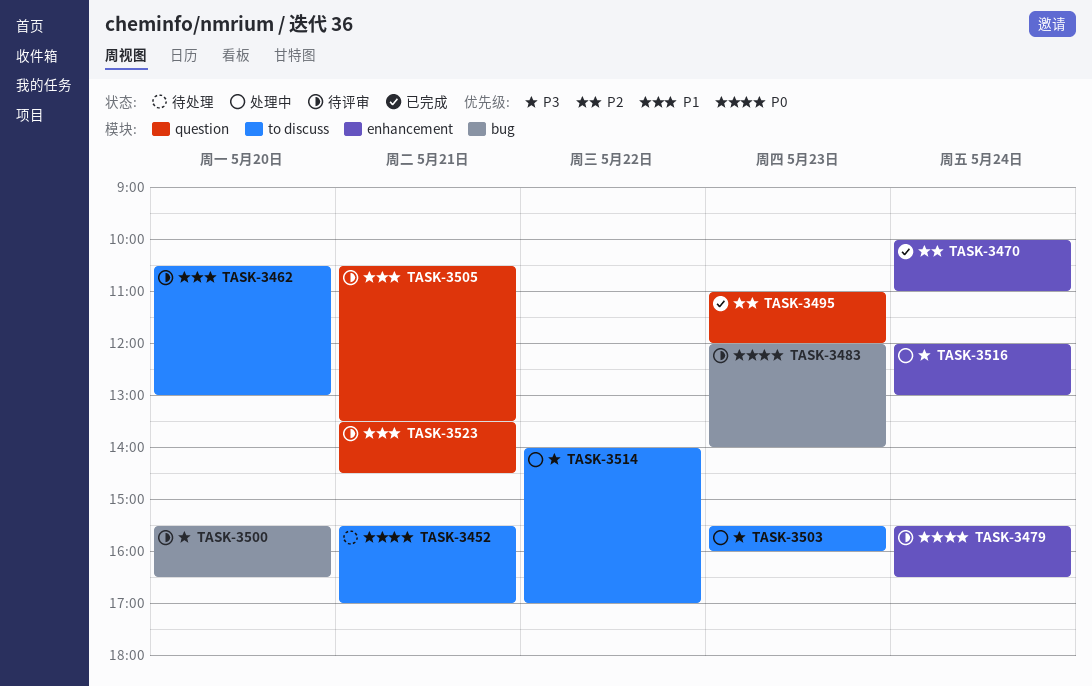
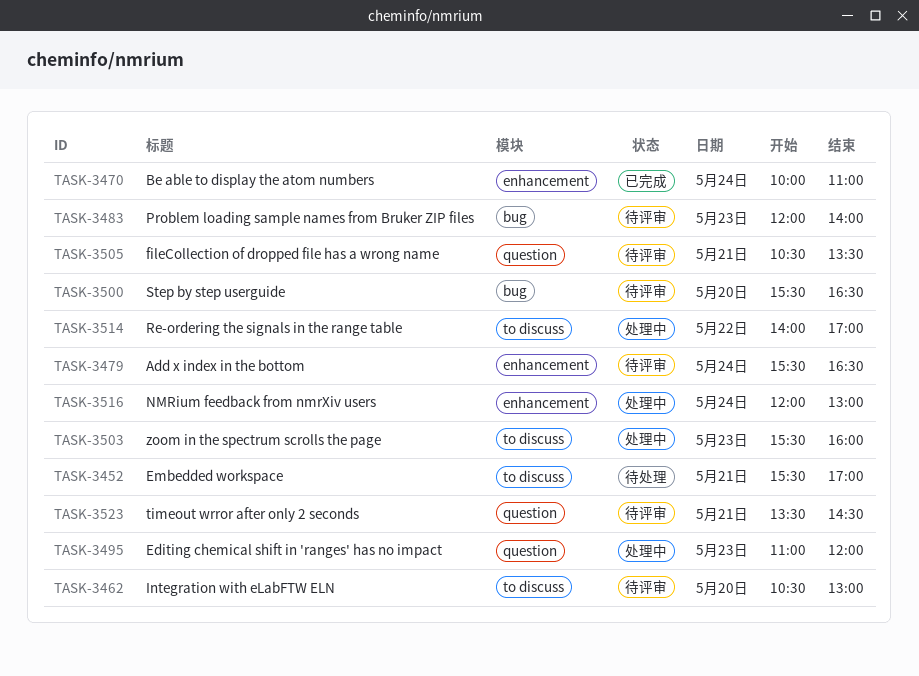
TASK-3495, status: 已完成 -> 处理中

